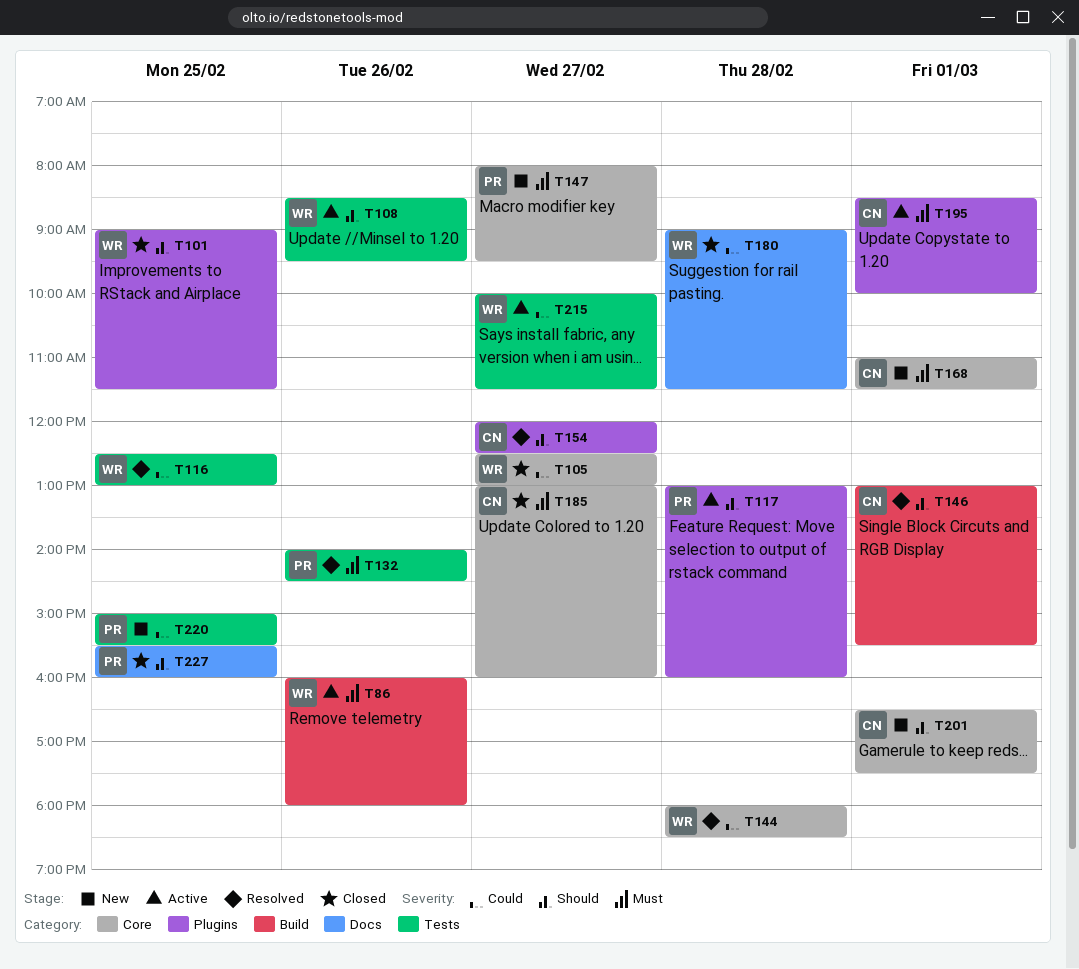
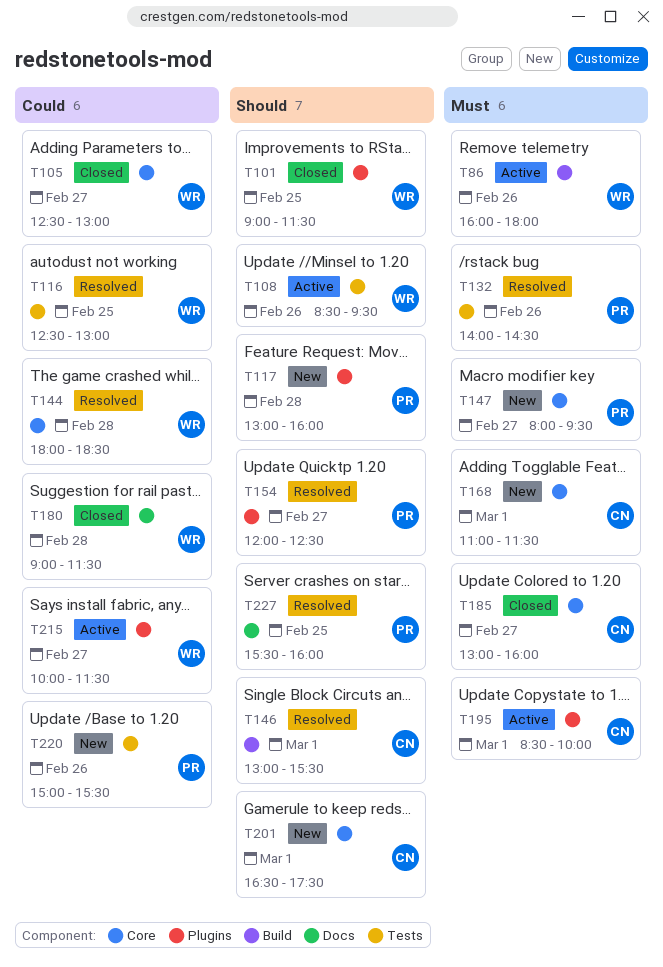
T117, status: Active -> New
T154, owner: CN -> PR
T215, label: Tests -> Plugins
T220, day: Feb 25 -> Feb 26
T227, status: Closed -> Resolved

